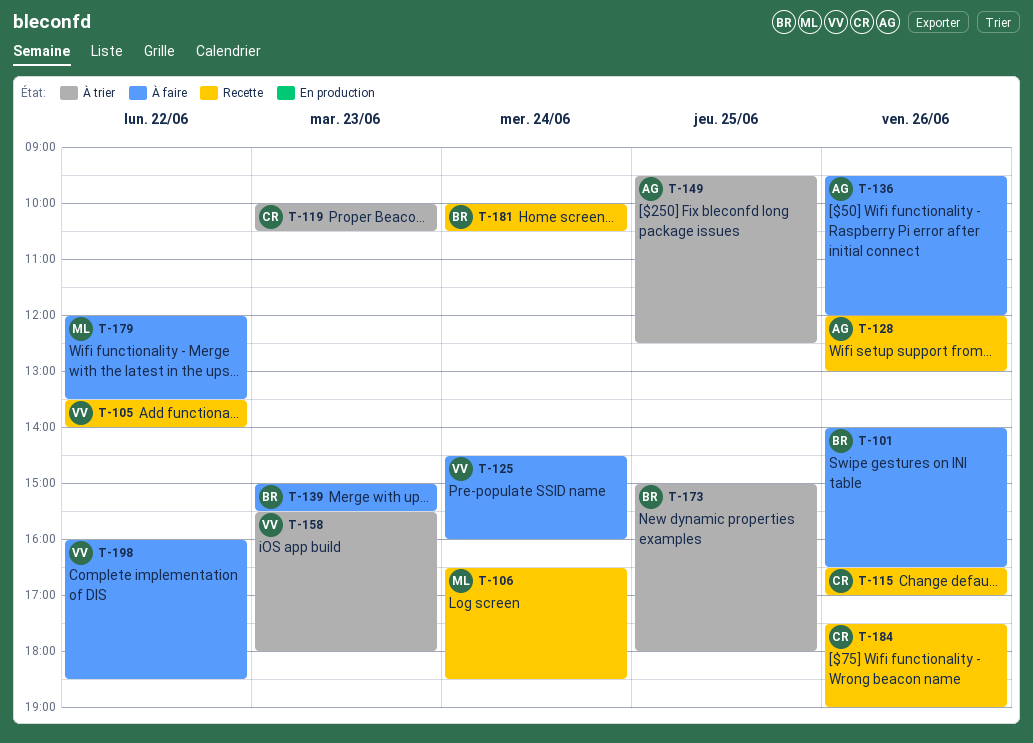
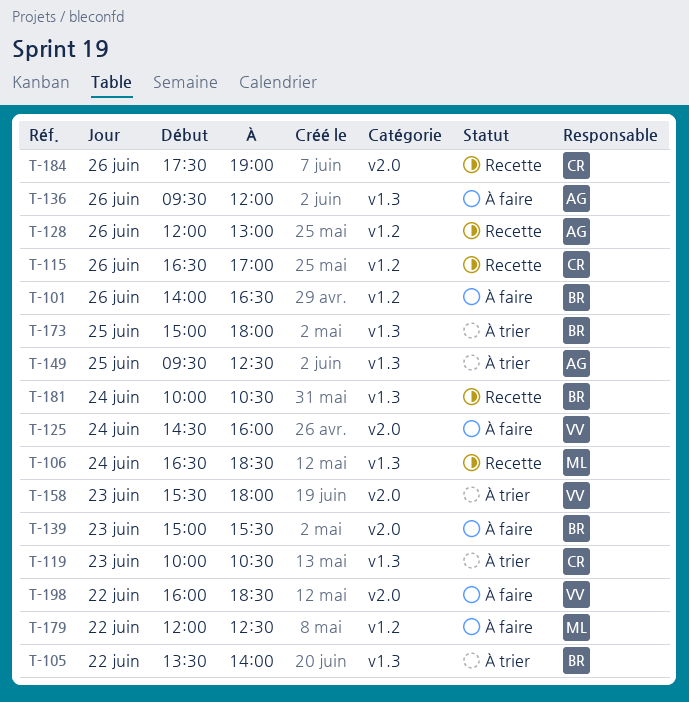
T-105, status: Recette -> À trier
T-105, owner: VV -> BR
T-179, ends: 13:30 -> 12:30

